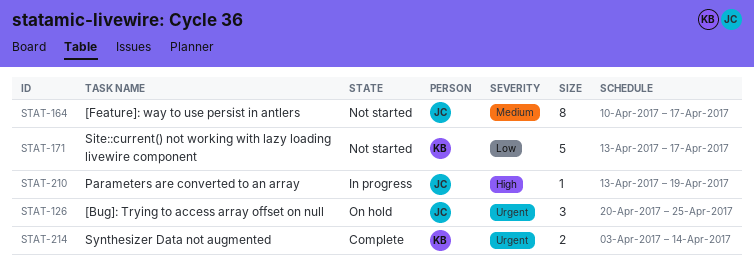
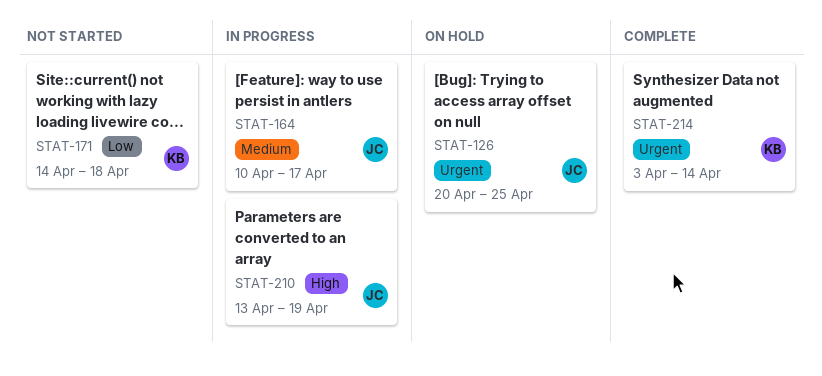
STAT-164, status: Not started -> In progress
STAT-171, start: Apr 13 -> Apr 14
STAT-171, due: Apr 17 -> Apr 18

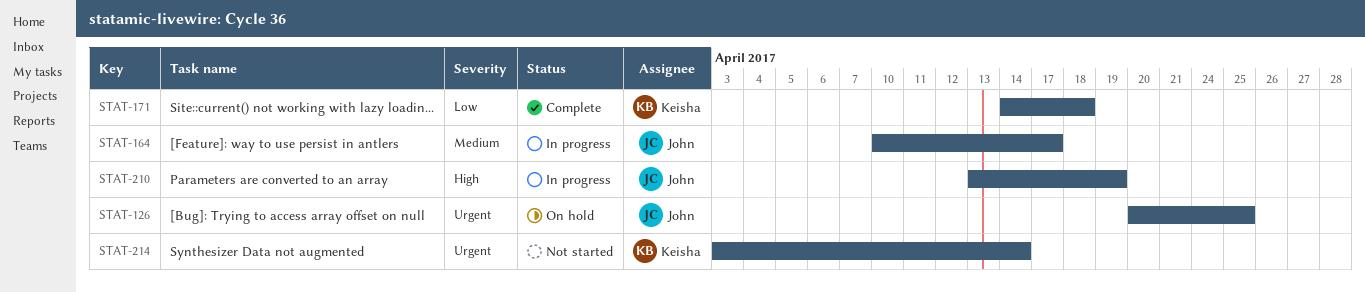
STAT-171, status: Not started -> Complete
STAT-214, status: Complete -> Not started

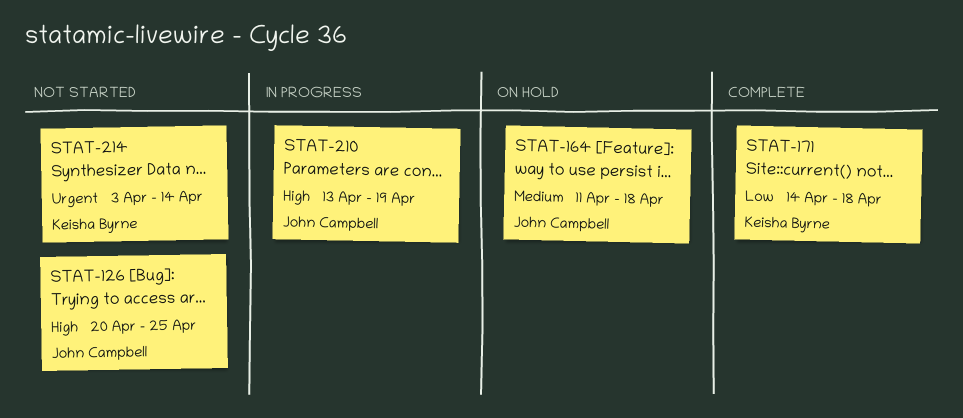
STAT-126, status: On hold -> Not started
STAT-126, priority: Urgent -> High
STAT-164, status: In progress -> On hold
STAT-164, start: Apr 10 -> Apr 11
STAT-164, due: Apr 17 -> Apr 18

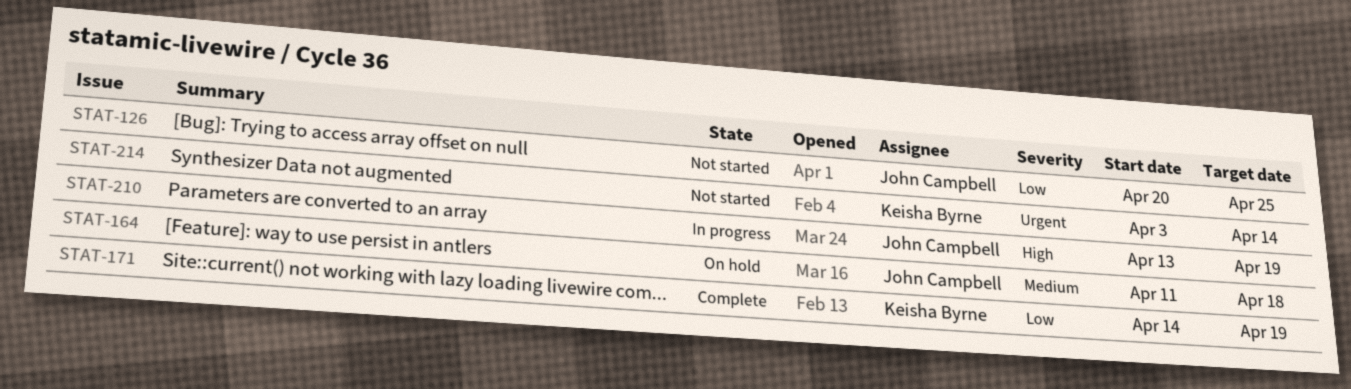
STAT-126, priority: High -> Low
STAT-171, due: Apr 18 -> Apr 19

